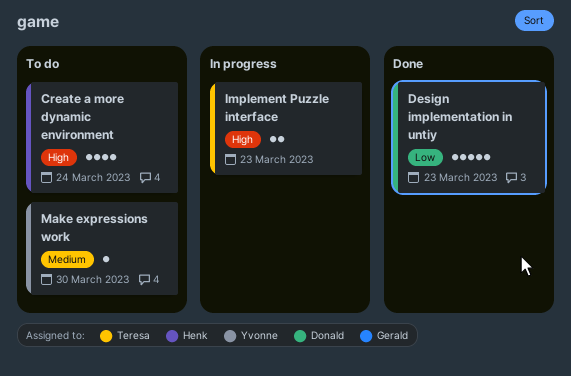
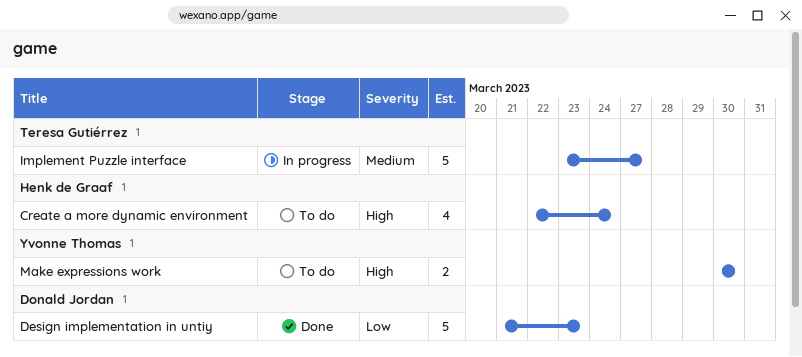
Implement Puzzle interface, priority: High -> Medium
Implement Puzzle interface, estimate: 2 -> 5
Implement Puzzle interface, due: Mar 23 -> Mar 27
Make expressions work, priority: Medium -> High
Make expressions work, estimate: 1 -> 2

